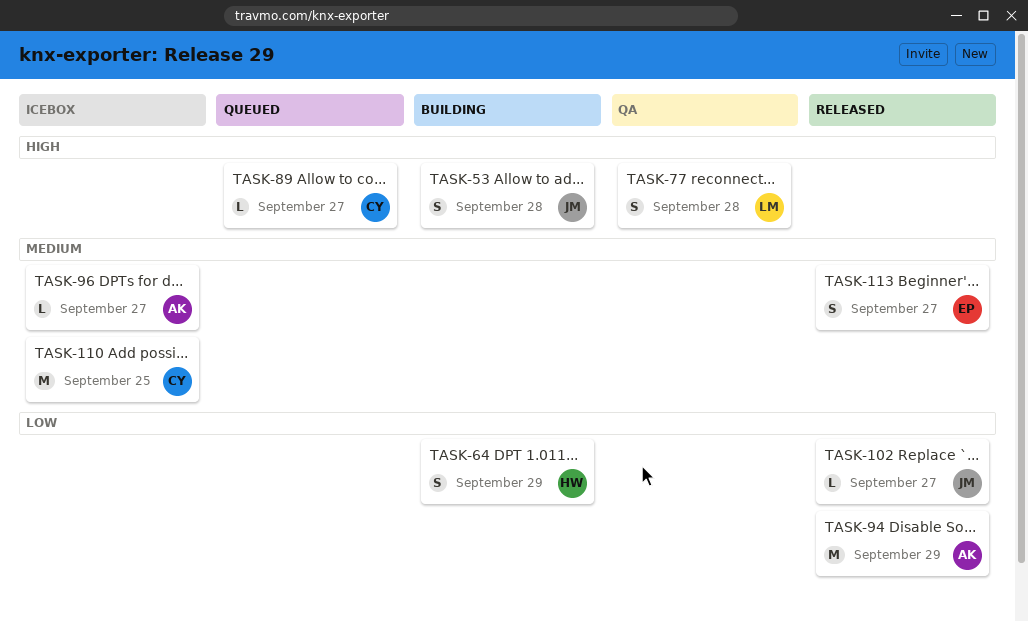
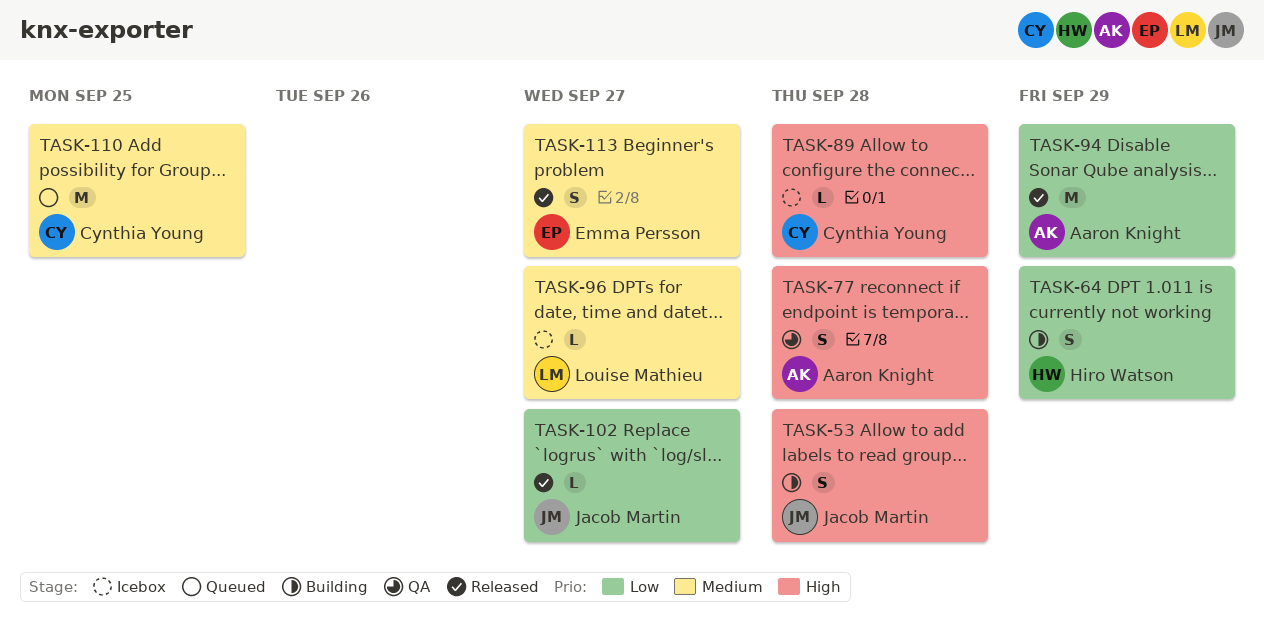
TASK-77, owner: Louise Mathieu -> Aaron Knight
TASK-89, status: Queued -> Icebox
TASK-89, due: Sep 27 -> Sep 28
TASK-96, owner: Aaron Knight -> Louise Mathieu
TASK-110, status: Icebox -> Queued

